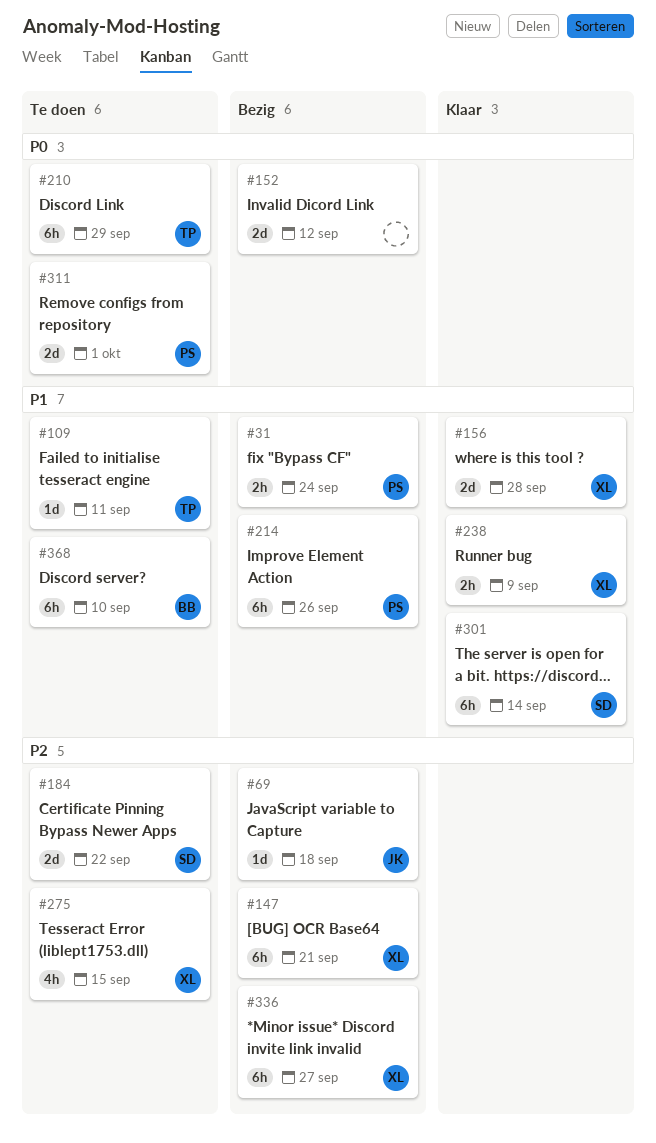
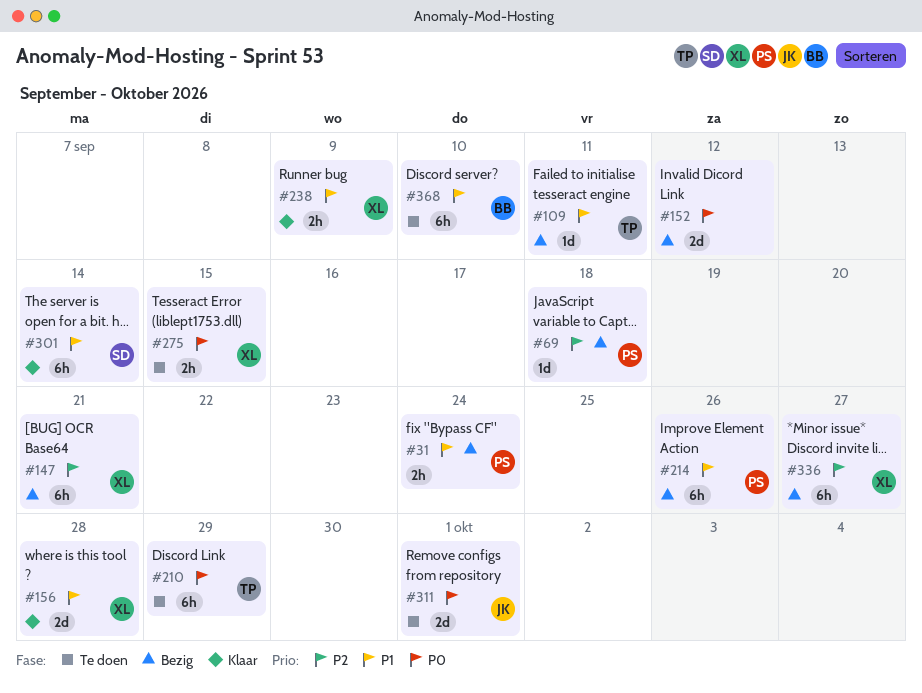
#69, owner: JK -> PS
#109, status: Te doen -> Bezig
#184: present -> none
#275, priority: P2 -> P0
#275, estimate: 4h -> 2h
#311, owner: PS -> JK

